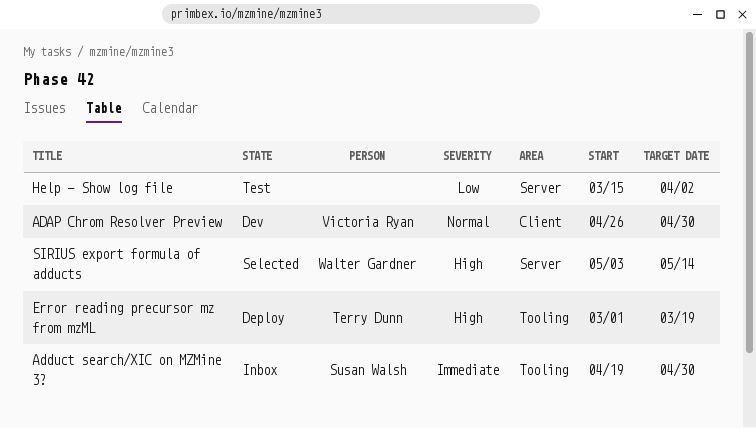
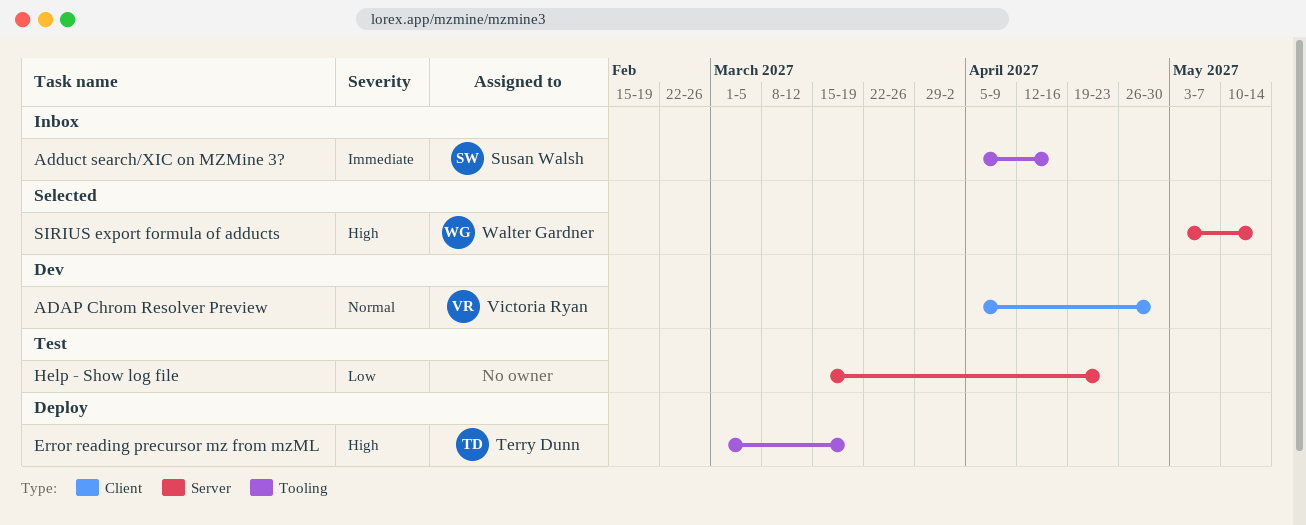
ADAP Chrom Resolver Preview, start: Apr 26 -> Apr 5
Adduct search/XIC on MZMine 3?, start: Apr 19 -> Apr 5
Adduct search/XIC on MZMine 3?, due: Apr 30 -> Apr 16
Help - Show log file, due: Apr 2 -> Apr 23

